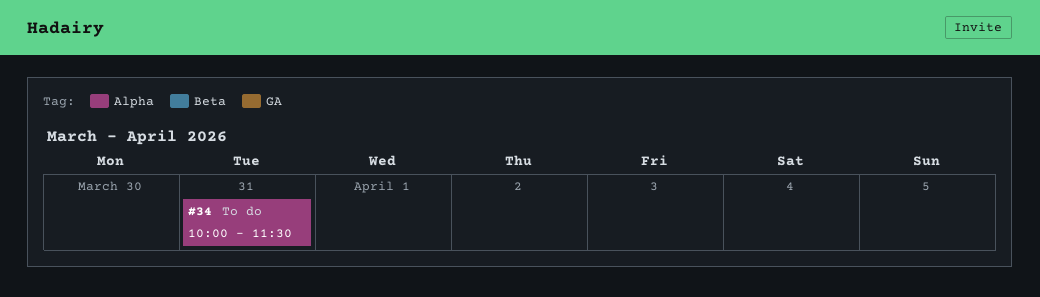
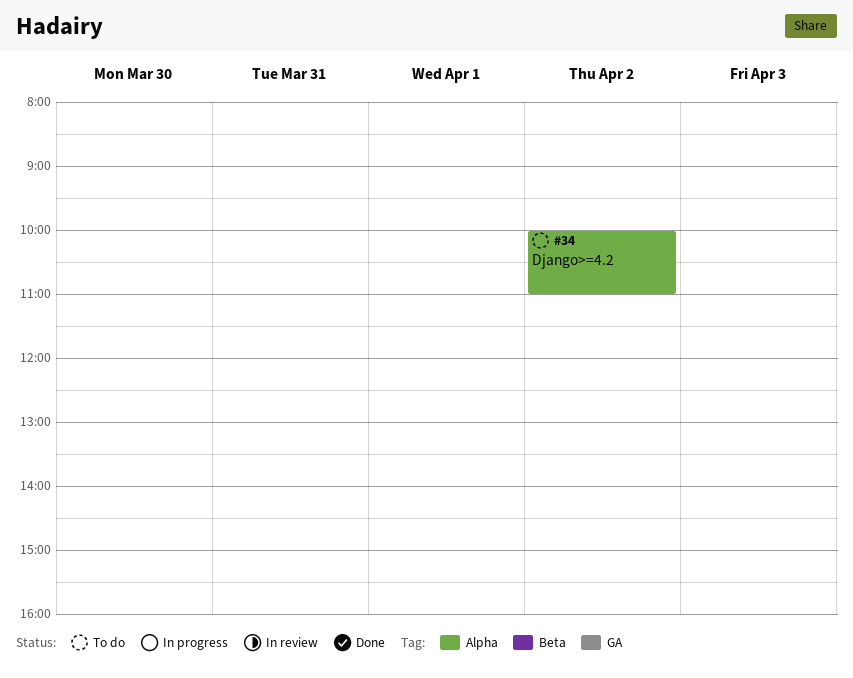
#34, day: Mar 31 -> Apr 2
#34, ends: 11:30 -> 11:00

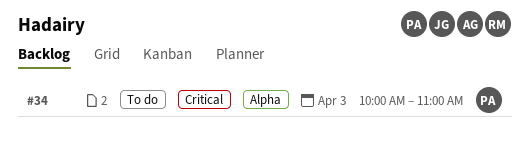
#34, day: Apr 2 -> Apr 3

